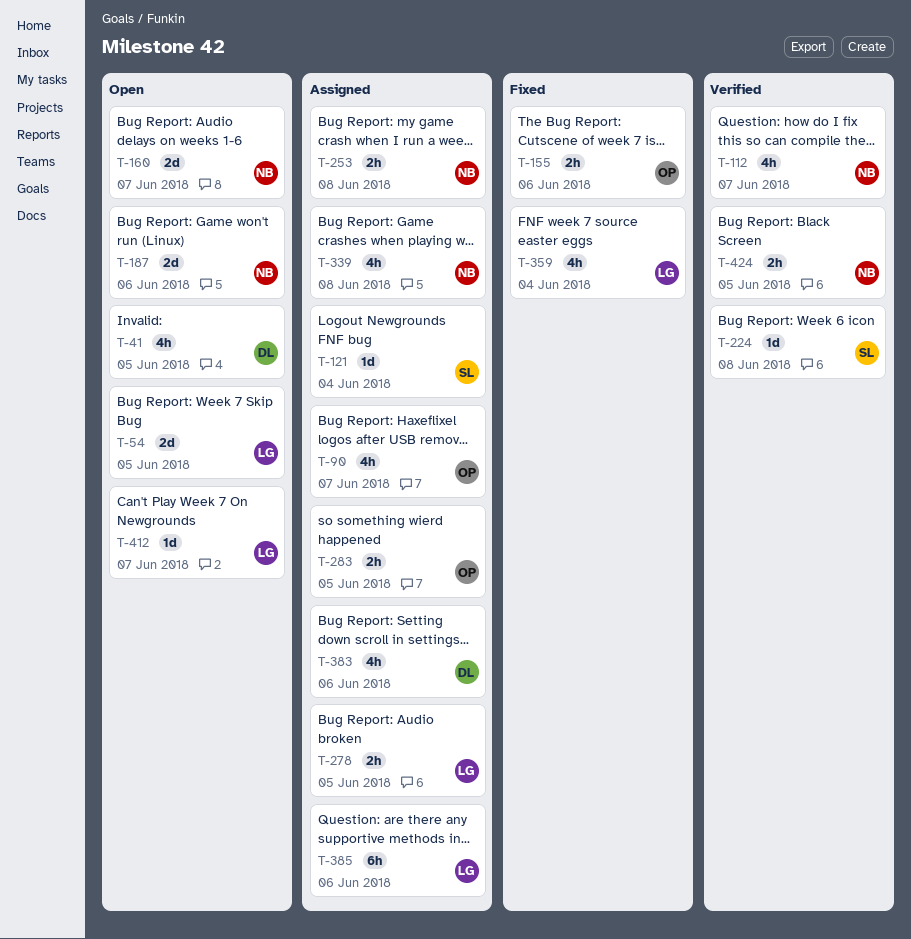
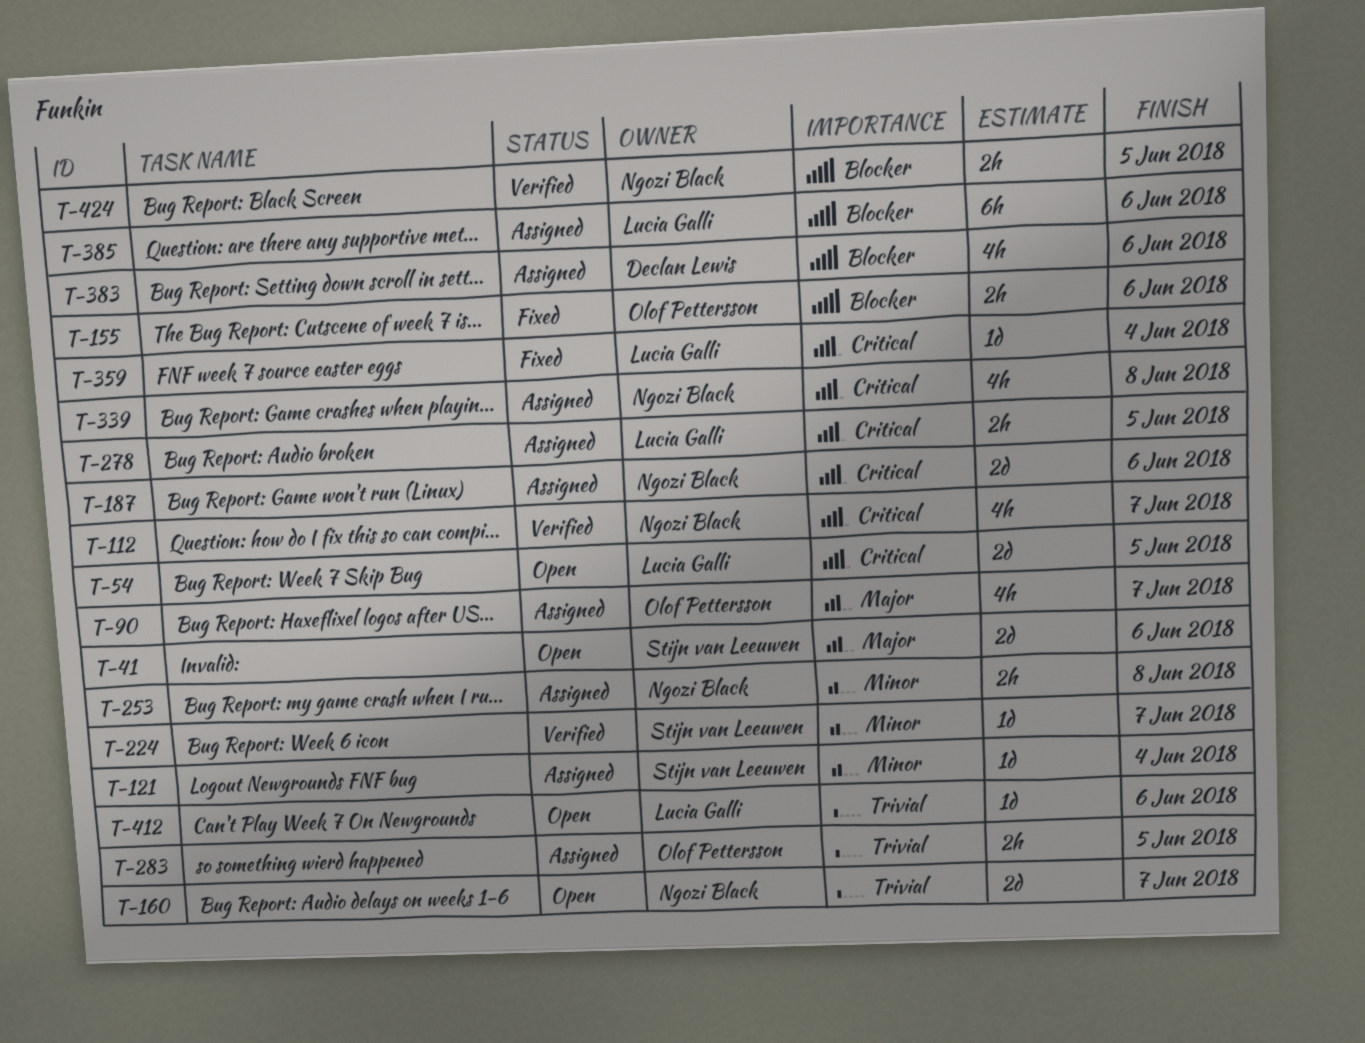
T-41, owner: Declan Lewis -> Stijn van Leeuwen
T-41, estimate: 4h -> 2d
T-41, due: Jun 5 -> Jun 6
T-187, status: Open -> Assigned
T-224, due: Jun 8 -> Jun 7
T-359, estimate: 4h -> 1d
T-412, due: Jun 7 -> Jun 6

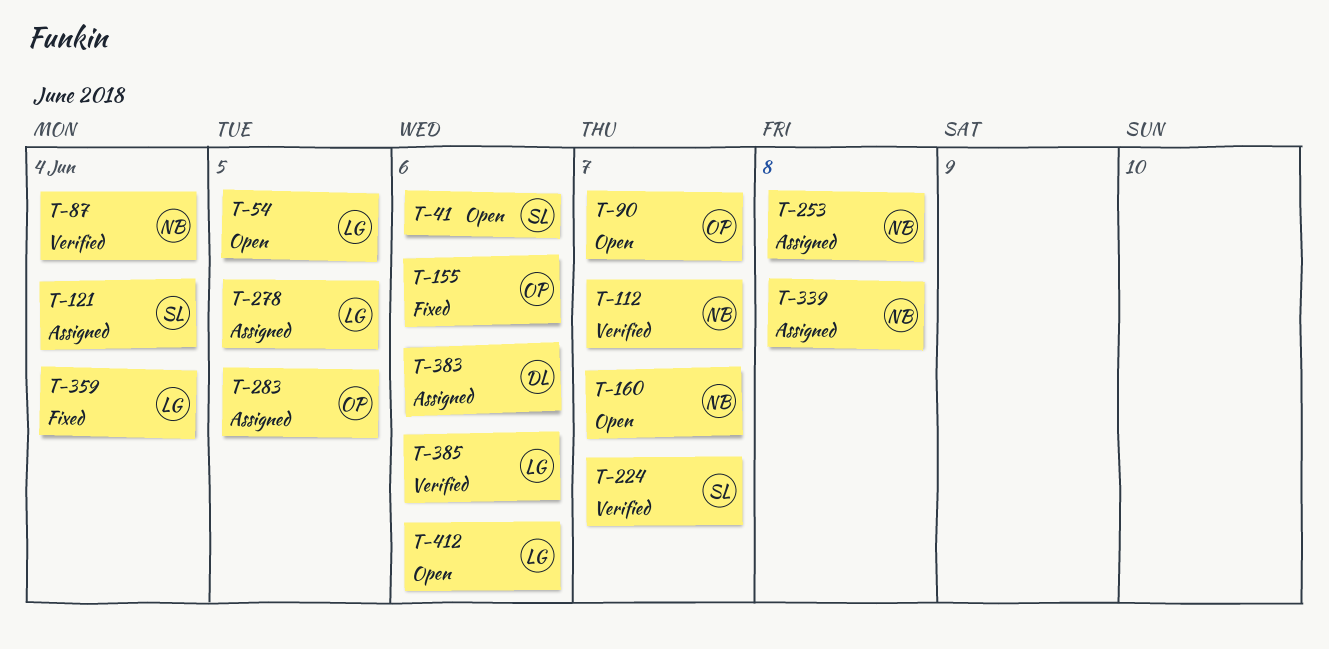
T-87: none -> present
T-90, status: Assigned -> Open
T-187: present -> none
T-385, status: Assigned -> Verified
T-424: present -> none

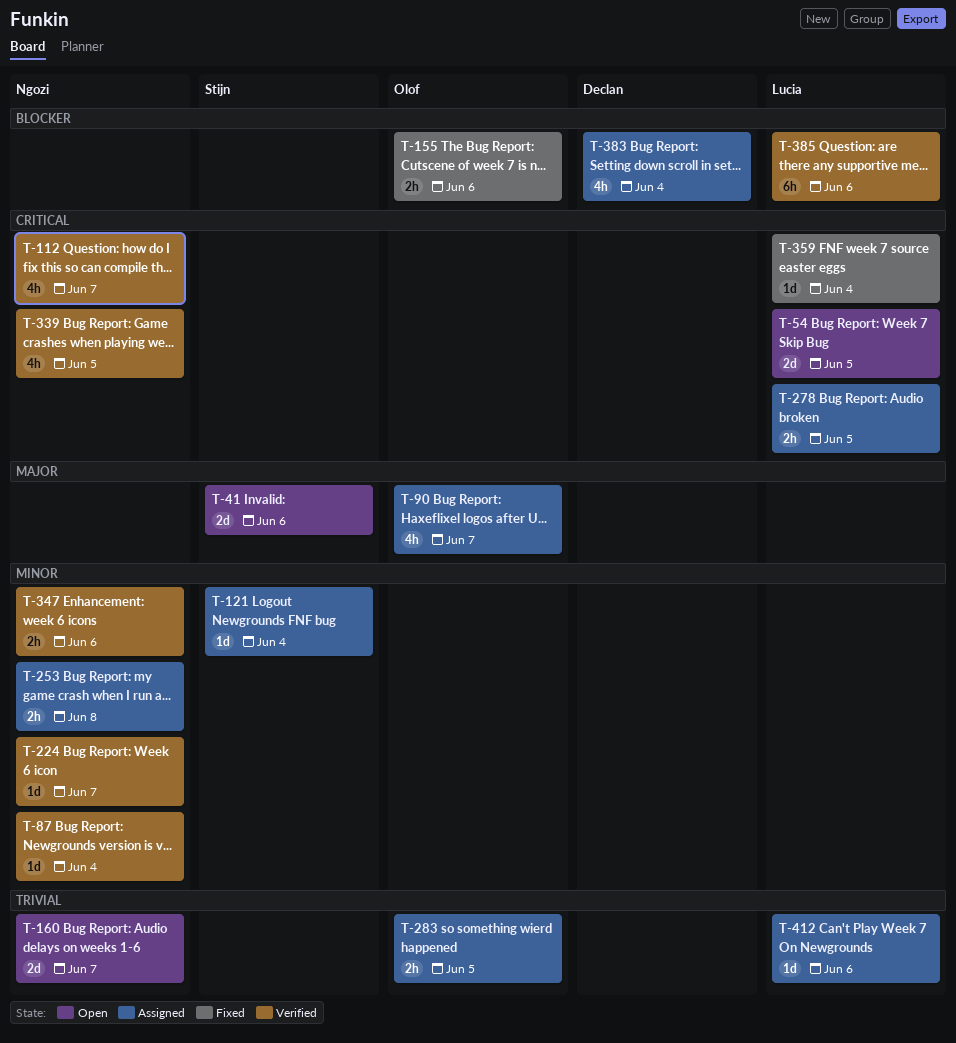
T-90, status: Open -> Assigned
T-224, owner: Stijn -> Ngozi
T-339, status: Assigned -> Verified
T-339, due: Jun 8 -> Jun 5
T-347: none -> present
T-383, due: Jun 6 -> Jun 4
T-412, status: Open -> Assigned

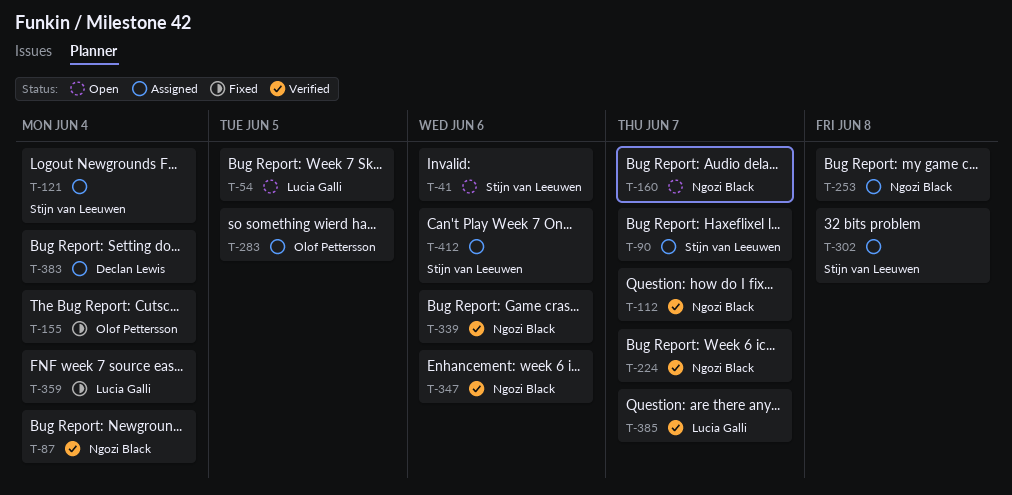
T-90, owner: Olof Pettersson -> Stijn van Leeuwen
T-155, due: Jun 6 -> Jun 4
T-278: present -> none
T-302: none -> present
T-339, due: Jun 5 -> Jun 6
T-385, due: Jun 6 -> Jun 7
T-412, owner: Lucia Galli -> Stijn van Leeuwen

